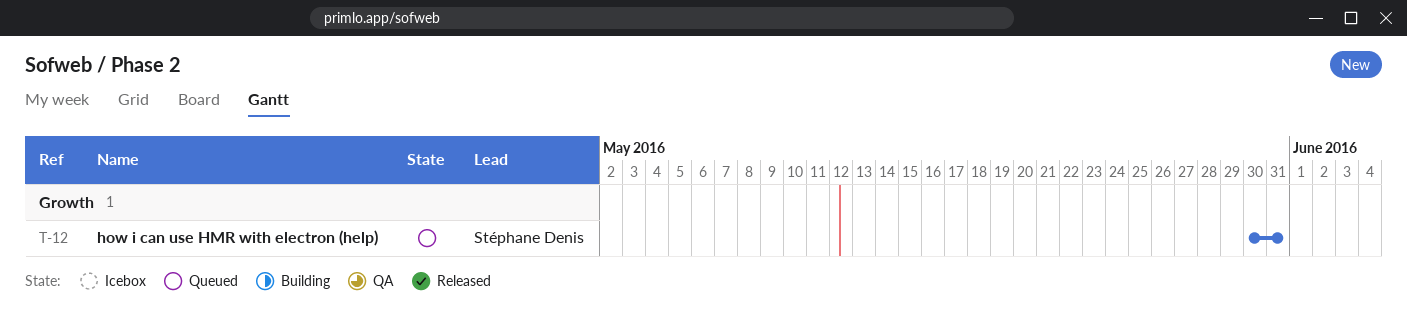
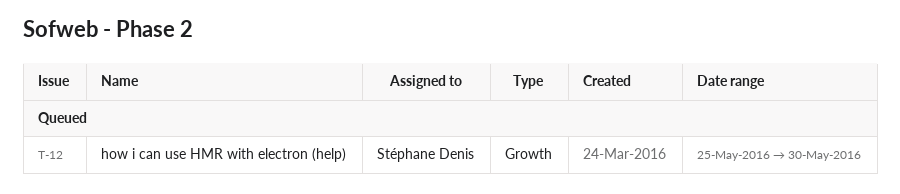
T-12, start: May 30 -> May 25
T-12, due: May 31 -> May 30

